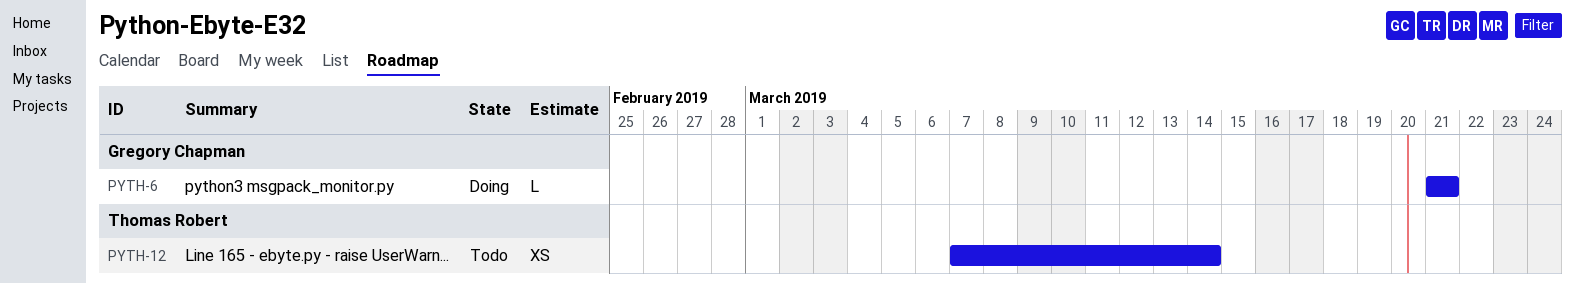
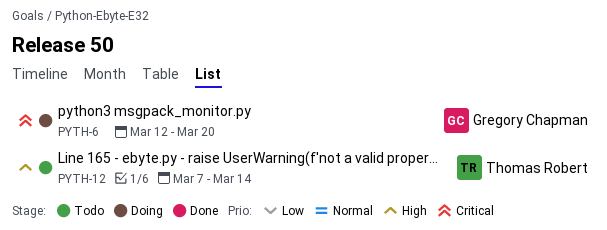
PYTH-6, start: Mar 21 -> Mar 12
PYTH-6, due: Mar 21 -> Mar 20

